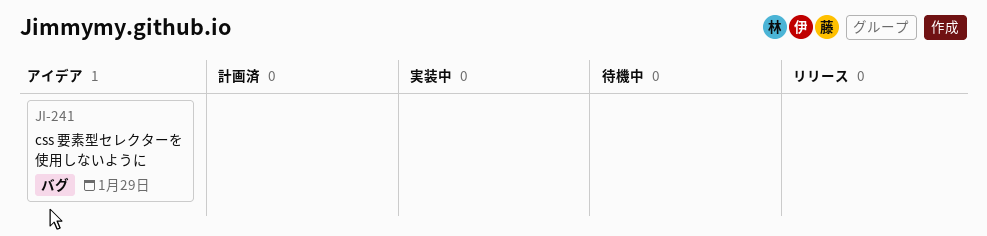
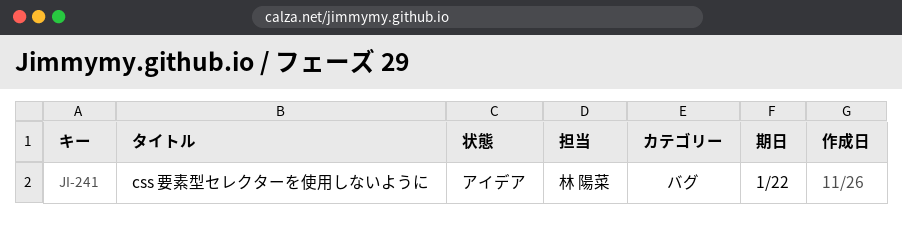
JI-241, due: Jan 29 -> Jan 22

